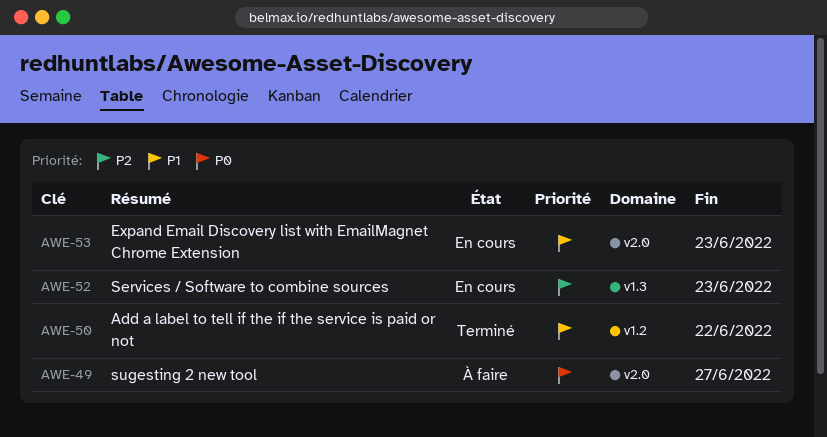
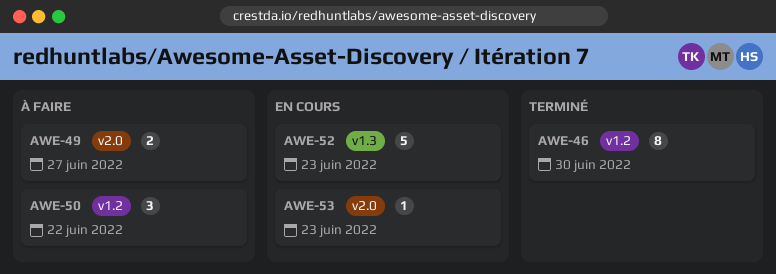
AWE-46: none -> present
AWE-50, status: Terminé -> À faire

